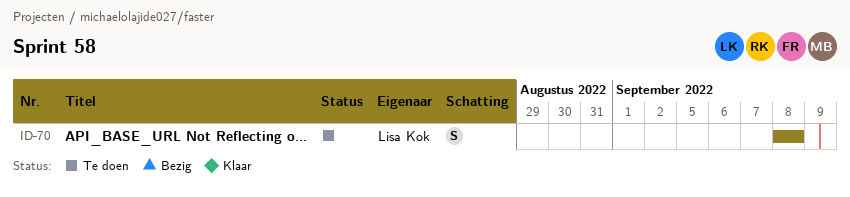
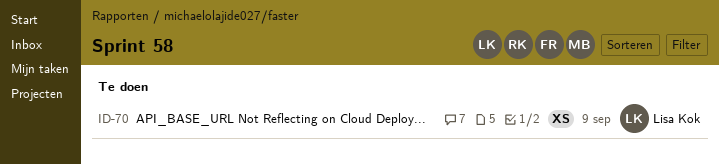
ID-70, estimate: S -> XS
ID-70, due: Sep 8 -> Sep 9

